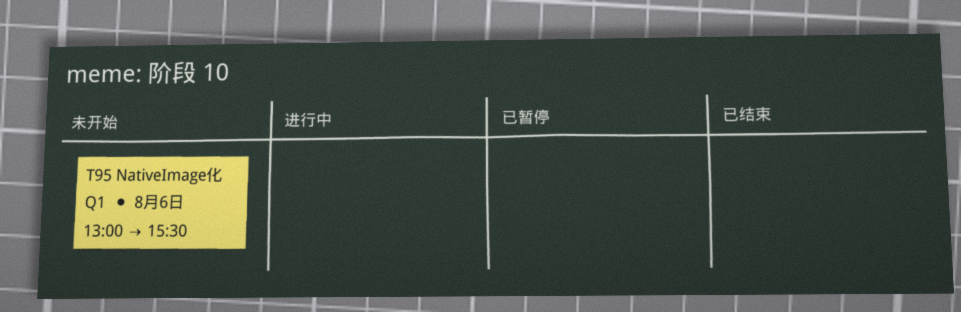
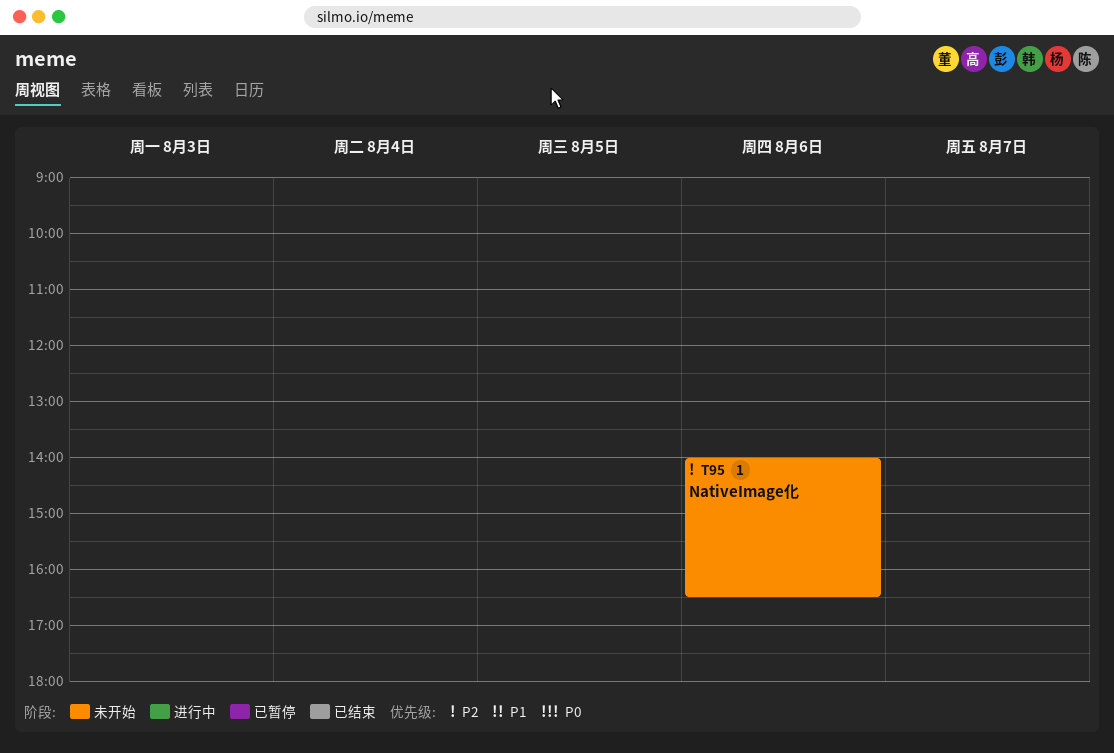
T95, begins: 13:00 -> 14:00
T95, ends: 15:30 -> 16:30

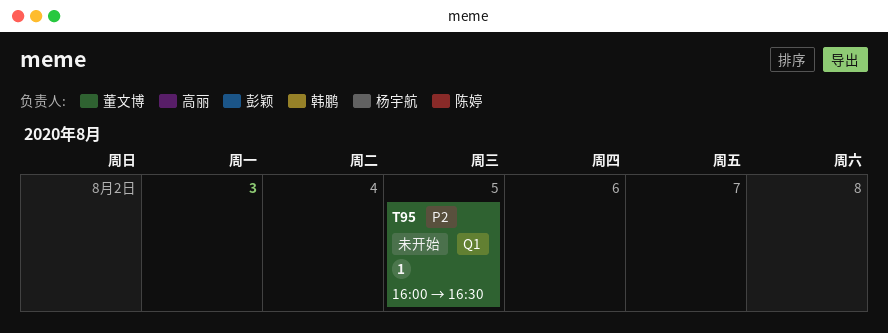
T95, day: Aug 6 -> Aug 5
T95, begins: 14:00 -> 16:00

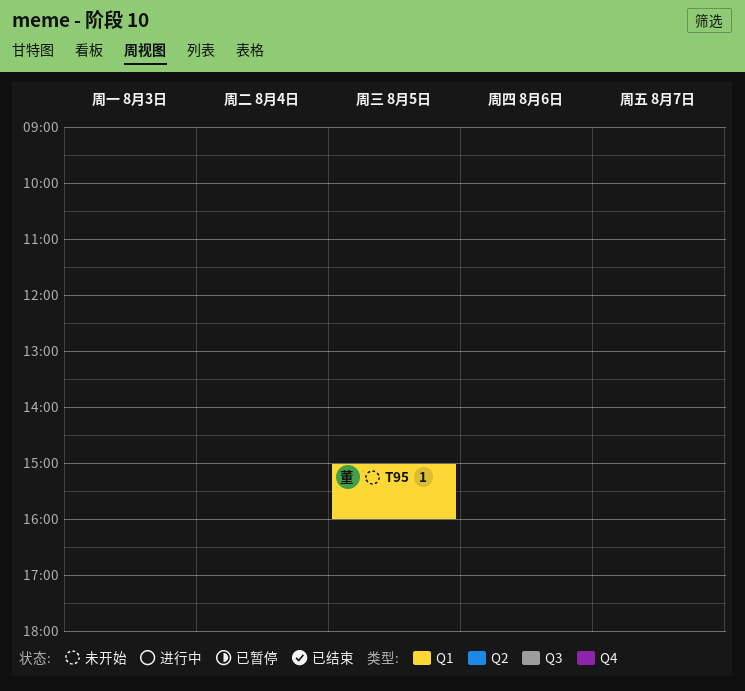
T95, begins: 16:00 -> 15:00
T95, ends: 16:30 -> 16:00

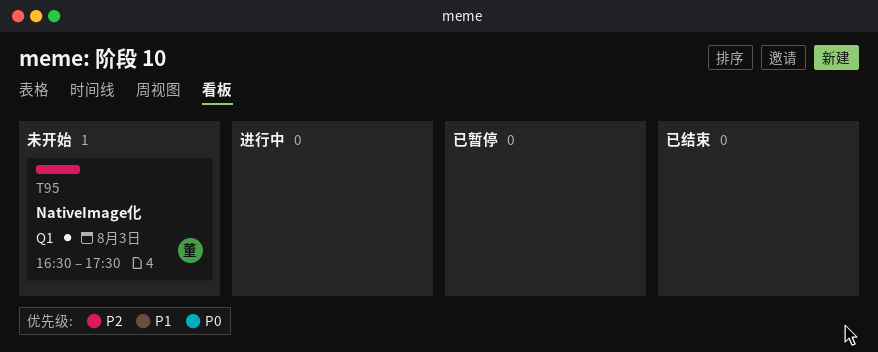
T95, day: Aug 5 -> Aug 3
T95, begins: 15:00 -> 16:30
T95, ends: 16:00 -> 17:30

